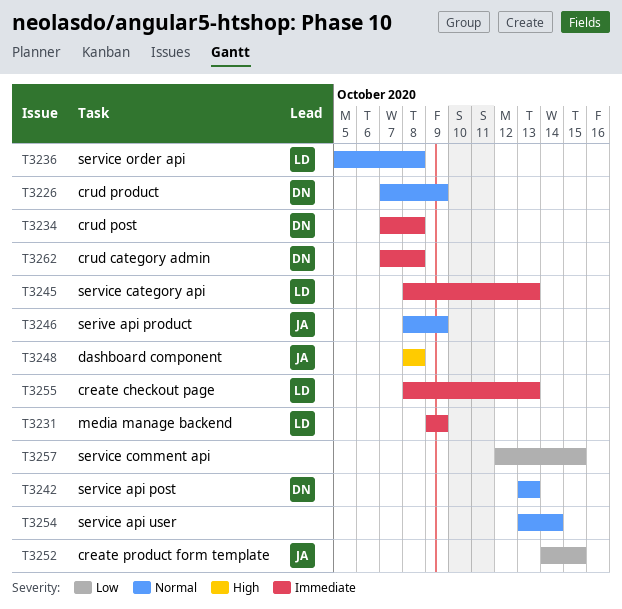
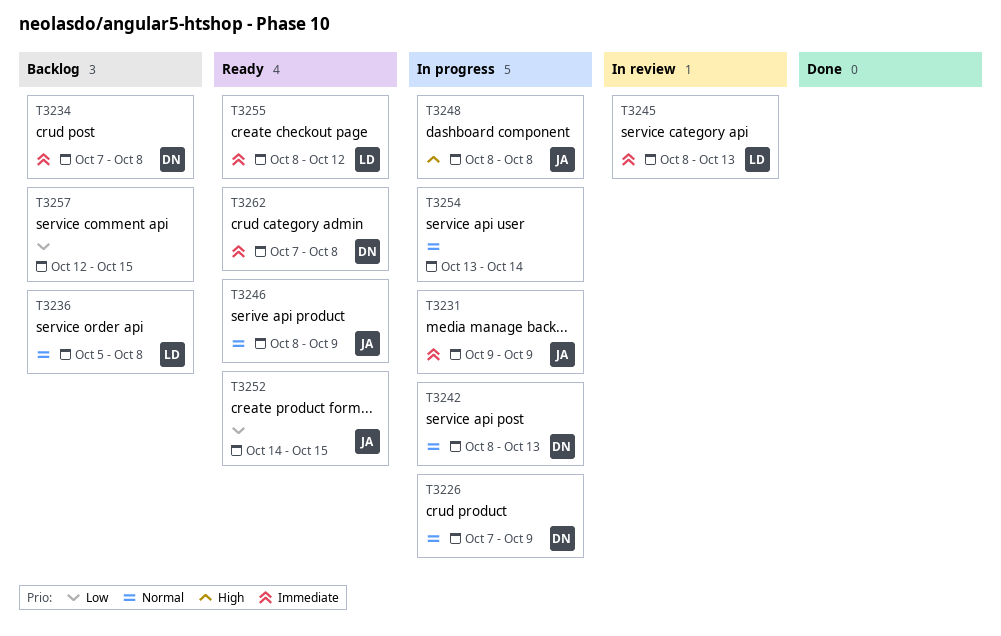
T3231, owner: LD -> JA
T3242, start: Oct 13 -> Oct 8
T3255, due: Oct 13 -> Oct 12

